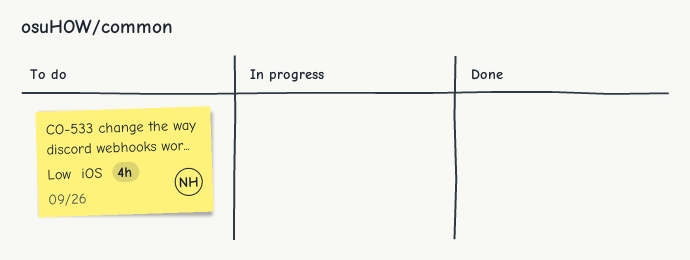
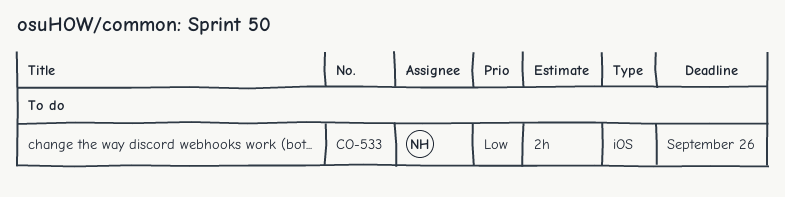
CO-533, estimate: 4h -> 2h

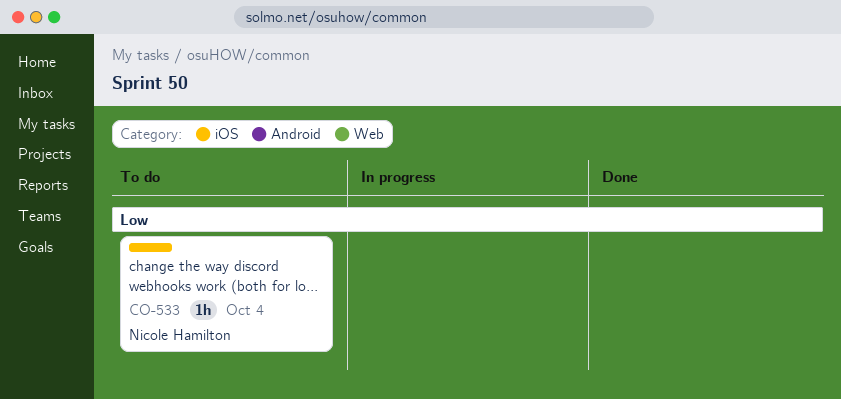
CO-533, estimate: 2h -> 1h
CO-533, due: Sep 26 -> Oct 4

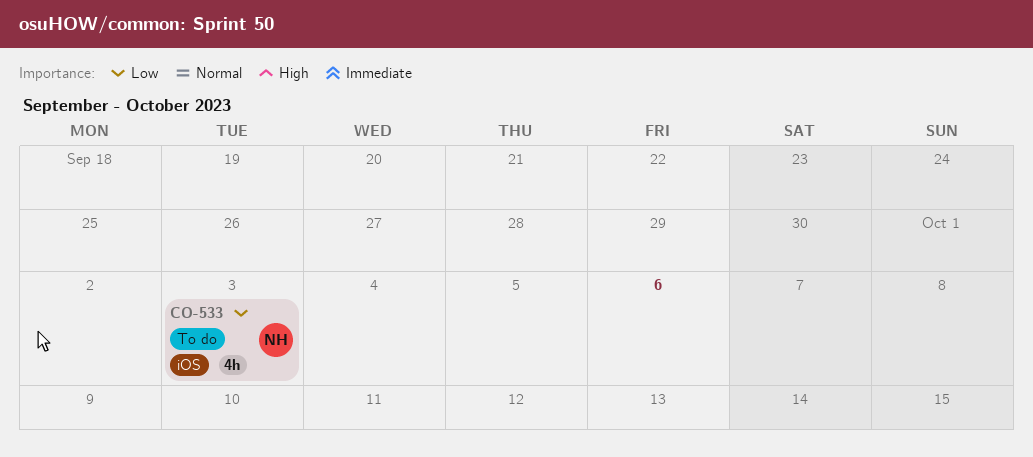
CO-533, estimate: 1h -> 4h
CO-533, due: Oct 4 -> Oct 3

